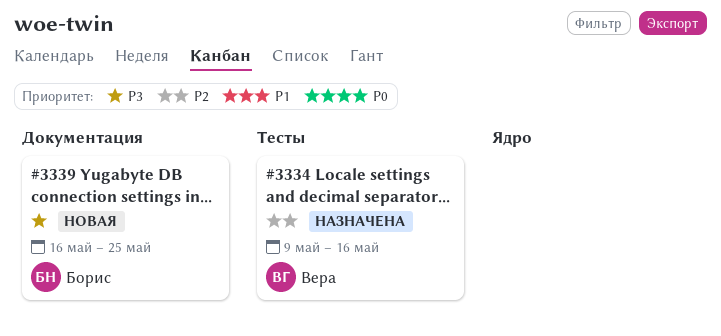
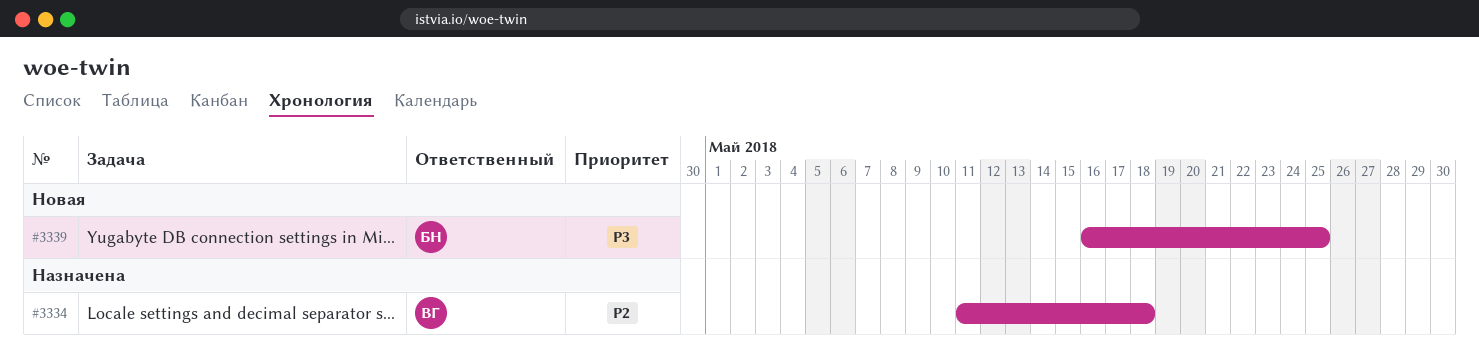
#3334, start: May 9 -> May 11
#3334, due: May 16 -> May 18

